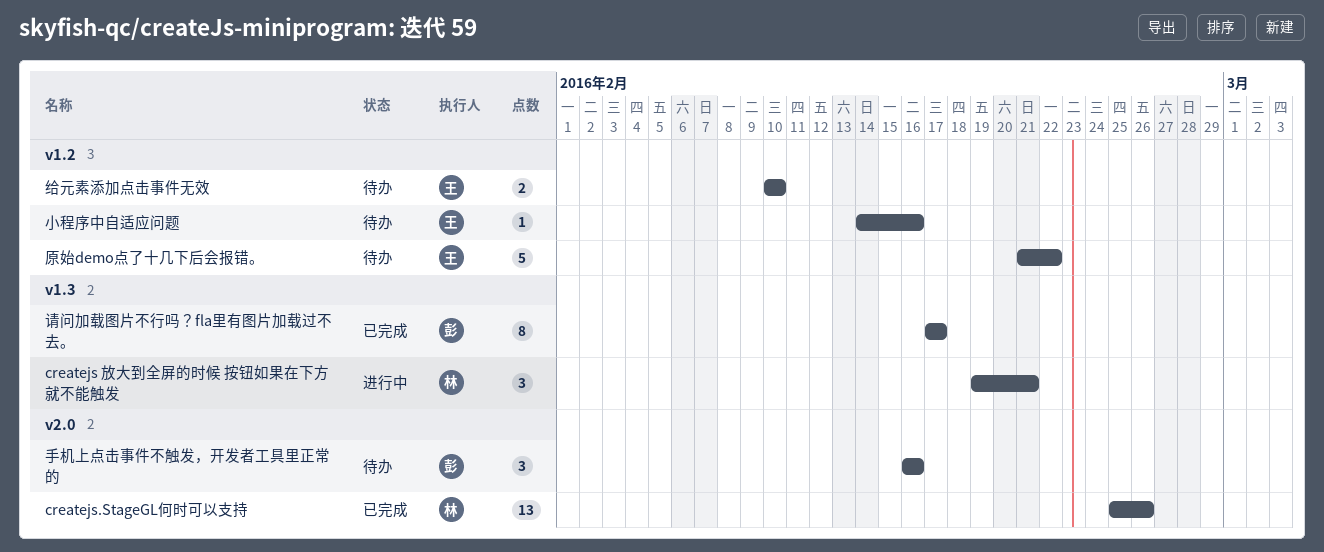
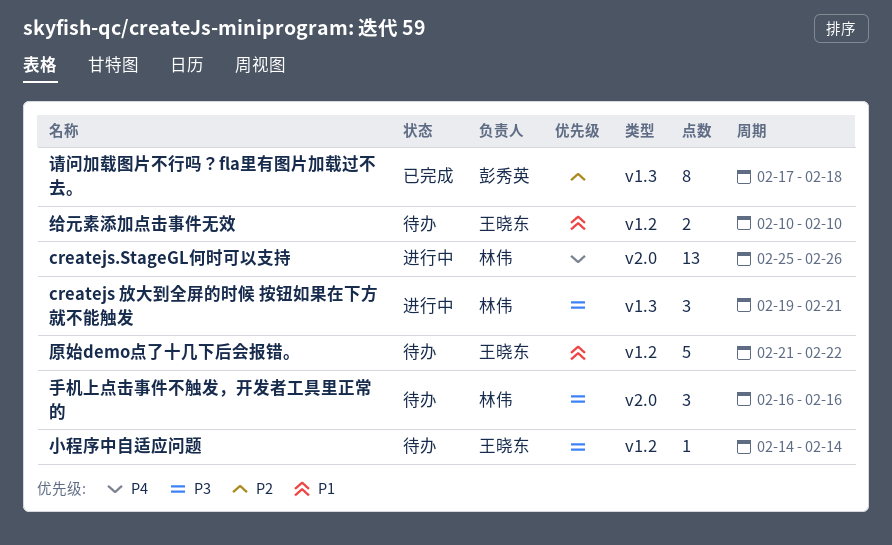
createjs.StageGL何时可以支持, status: 已完成 -> 进行中
小程序中自适应问题, due: Feb 16 -> Feb 14
手机上点击事件不触发，开发者工具里正常的, owner: 彭秀英 -> 林伟
请问加载图片不行吗？fla里有图片加载过不去。, due: Feb 17 -> Feb 18

